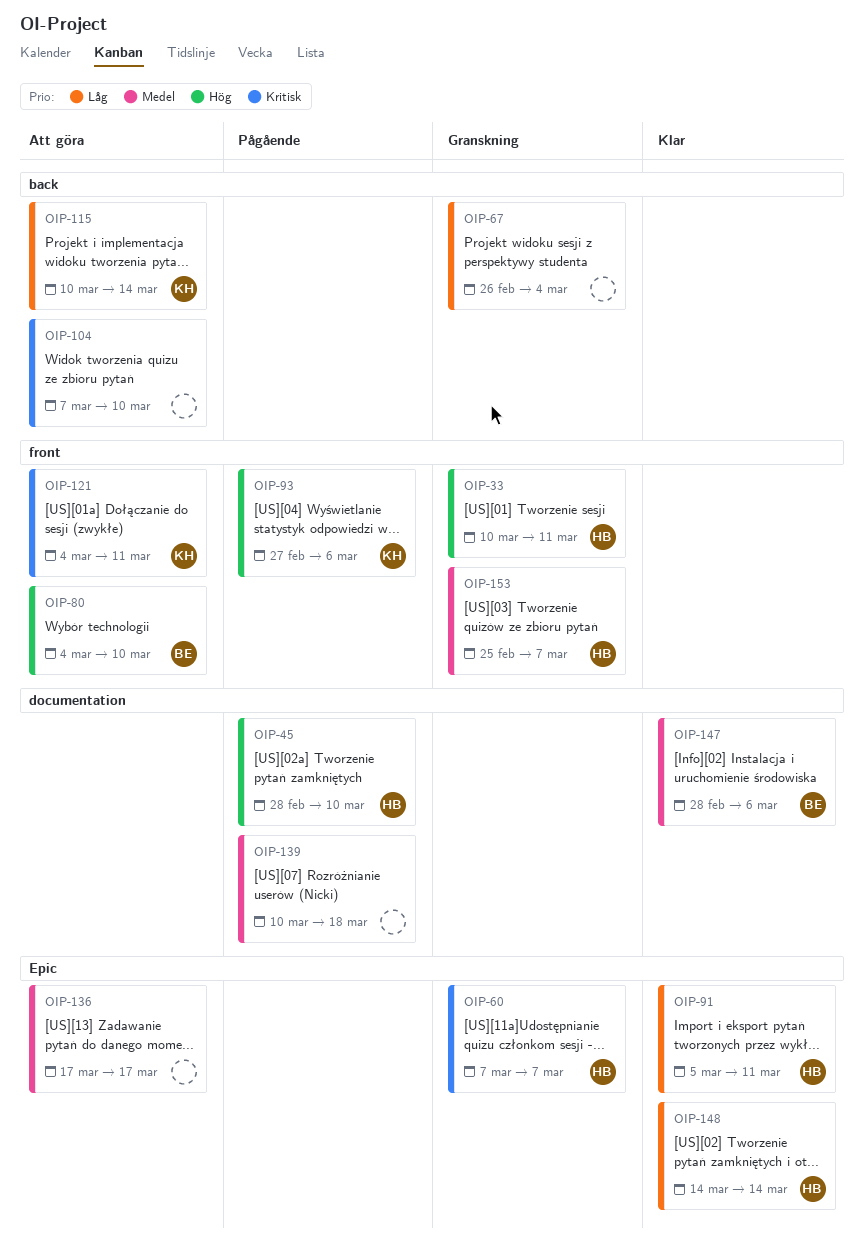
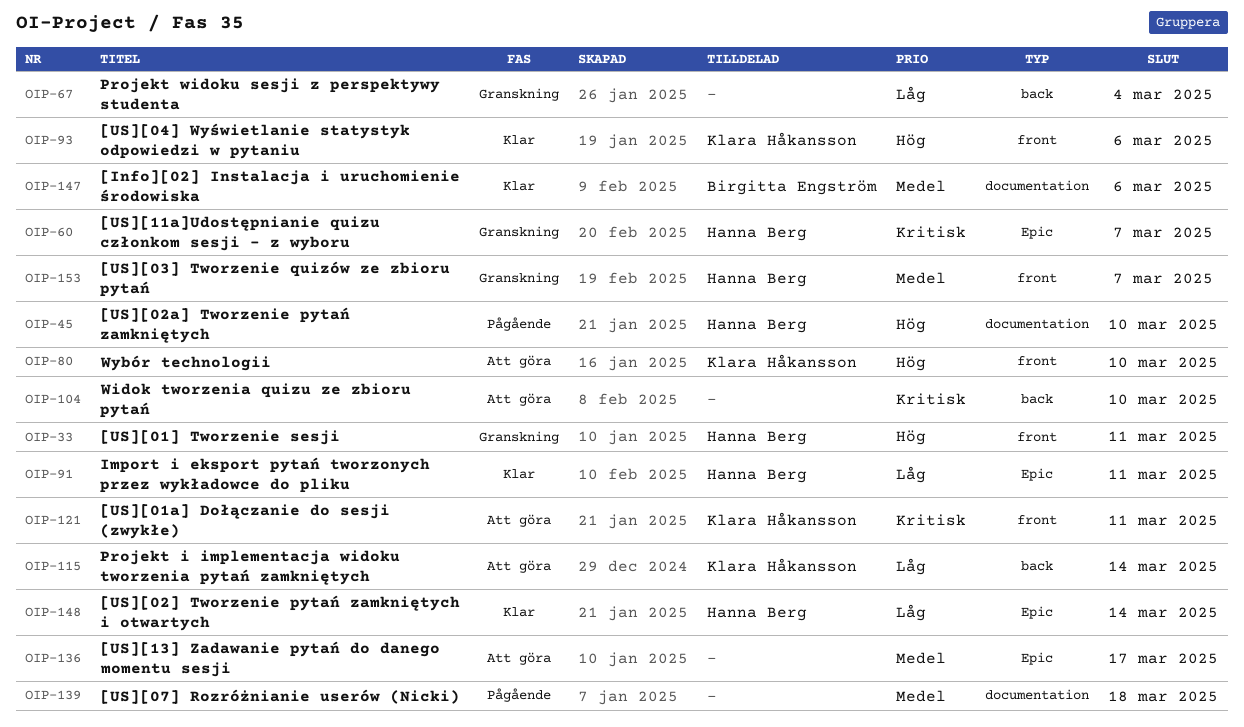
OIP-80, owner: Birgitta Engström -> Klara Håkansson
OIP-93, status: Pågående -> Klar

